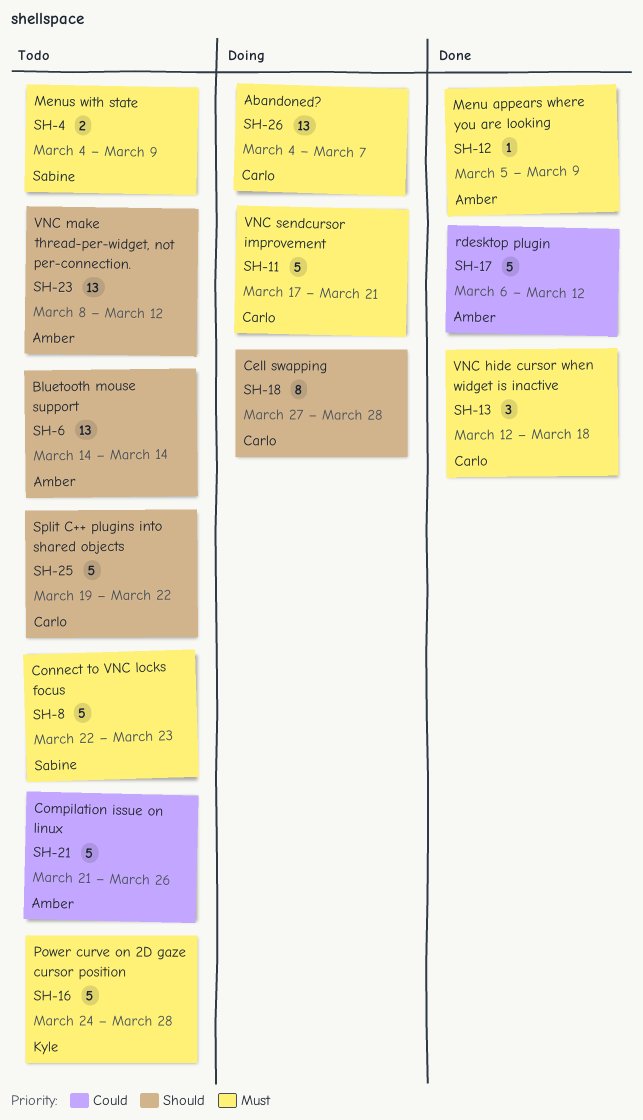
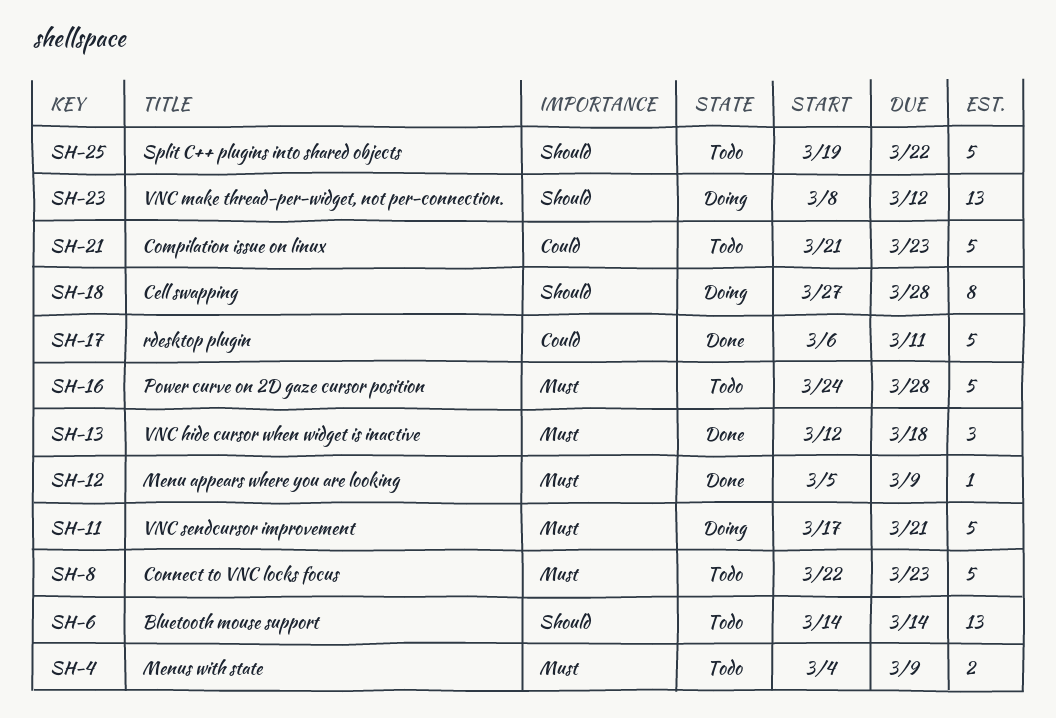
SH-17, due: Mar 12 -> Mar 11
SH-21, due: Mar 26 -> Mar 23
SH-23, status: Todo -> Doing
SH-26: present -> none

